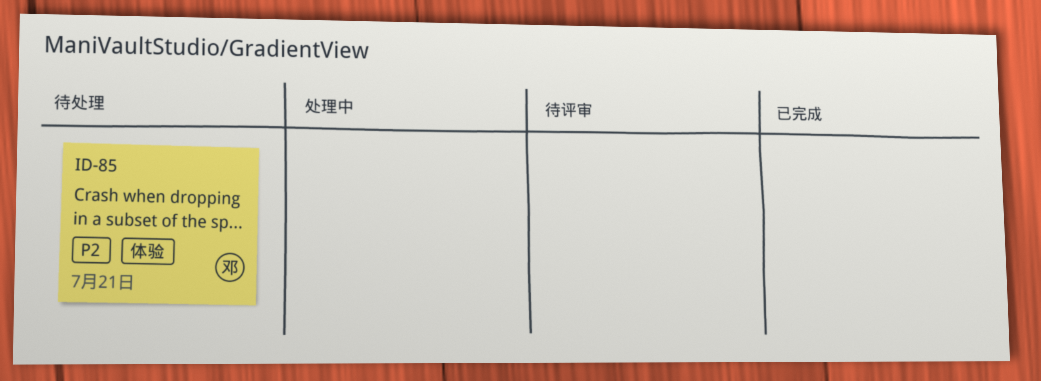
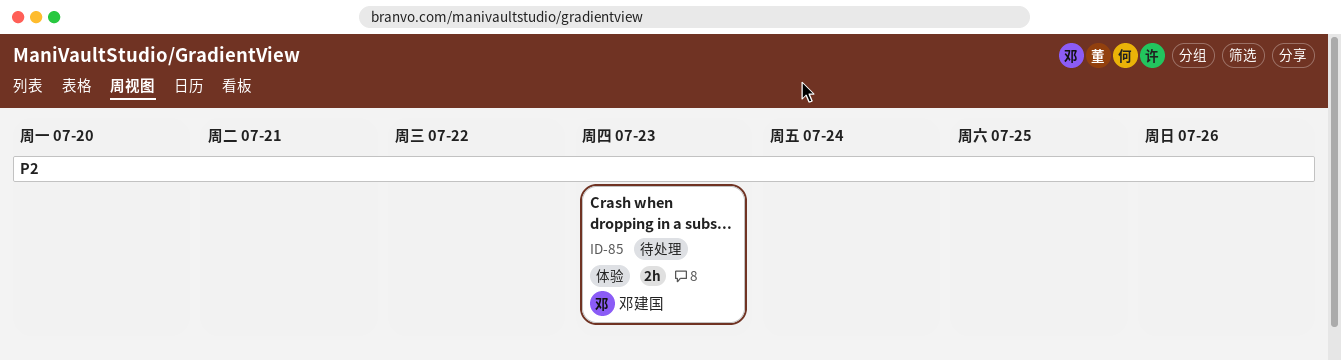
ID-85, due: Jul 21 -> Jul 23

